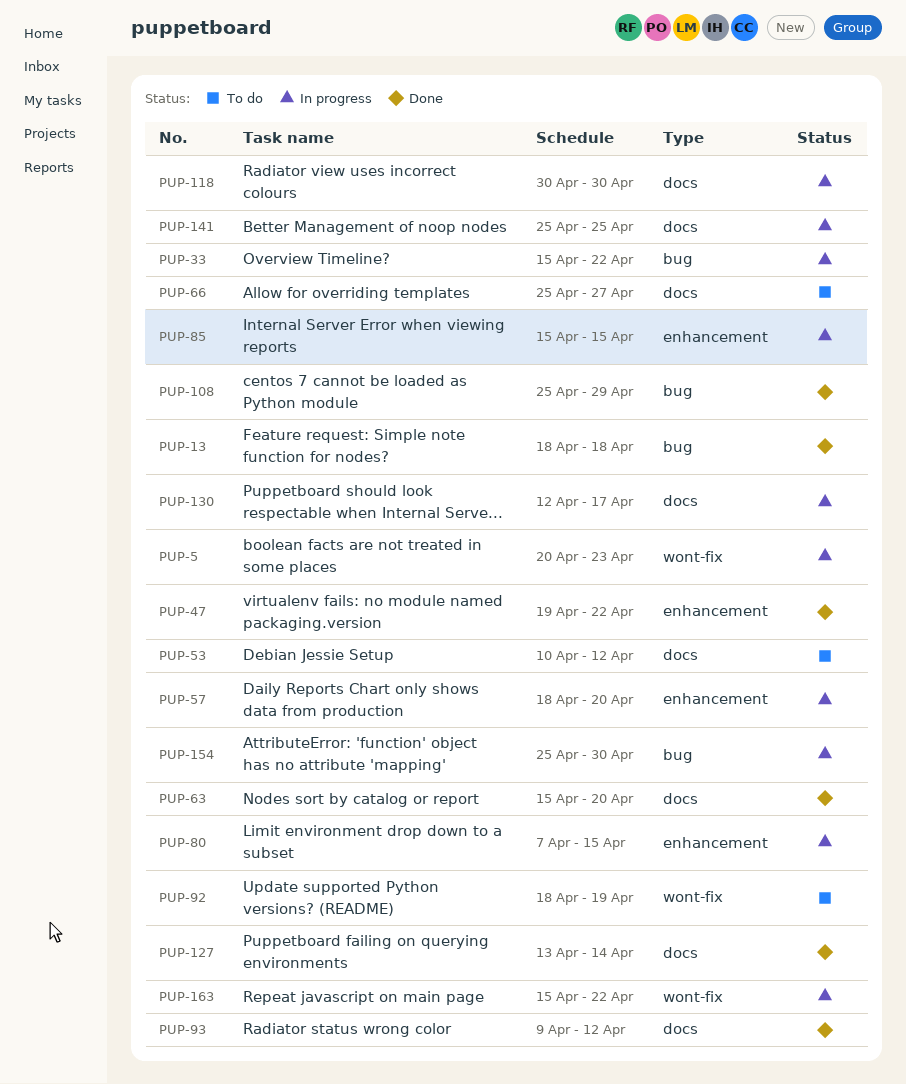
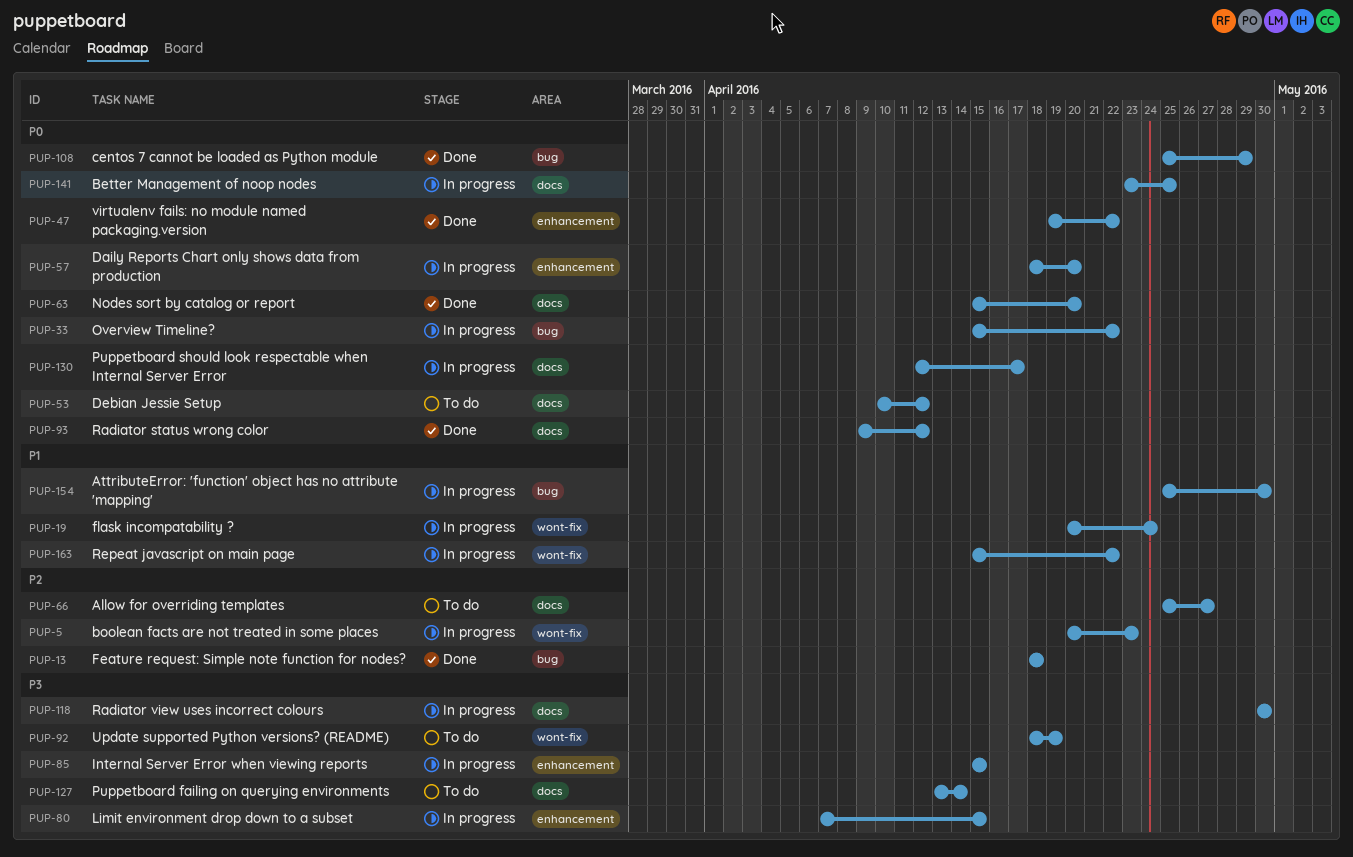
PUP-19: none -> present
PUP-127, status: Done -> To do
PUP-141, start: Apr 25 -> Apr 23

